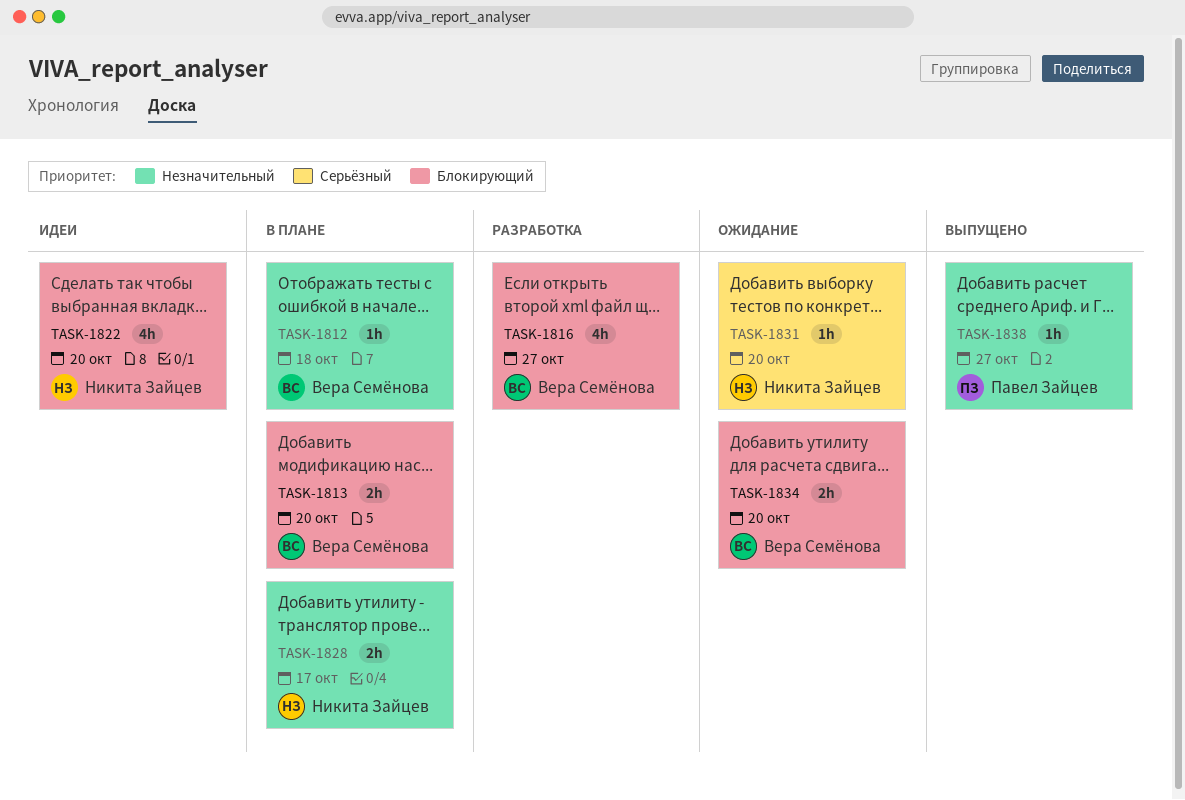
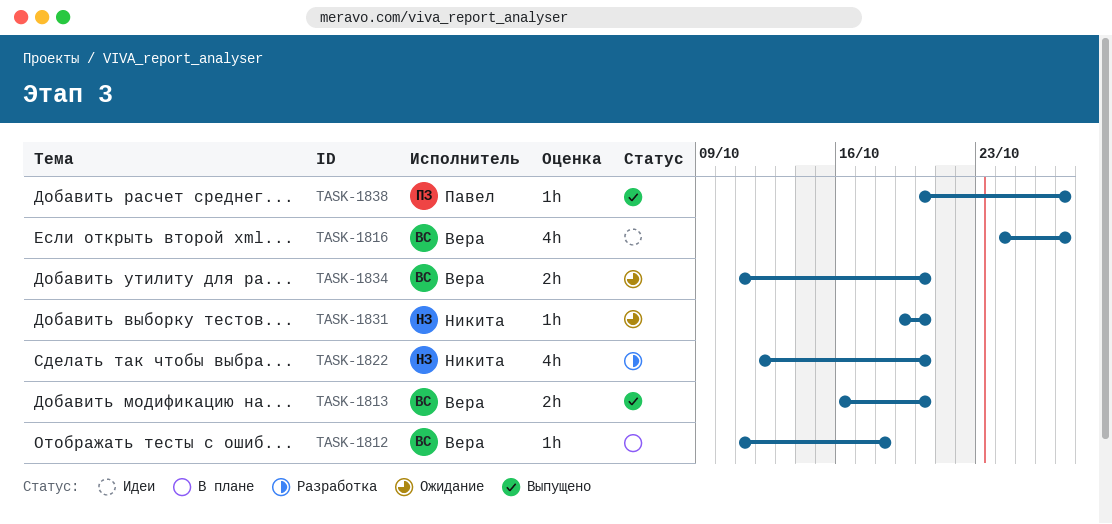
TASK-1813, status: В плане -> Выпущено
TASK-1816, status: Разработка -> Идеи
TASK-1822, status: Идеи -> Разработка
TASK-1828: present -> none

